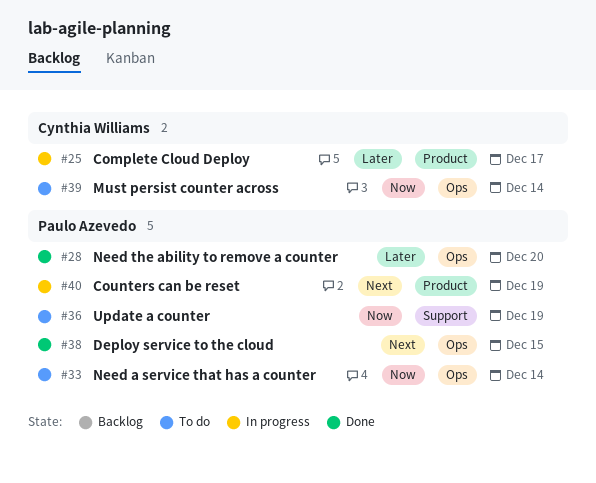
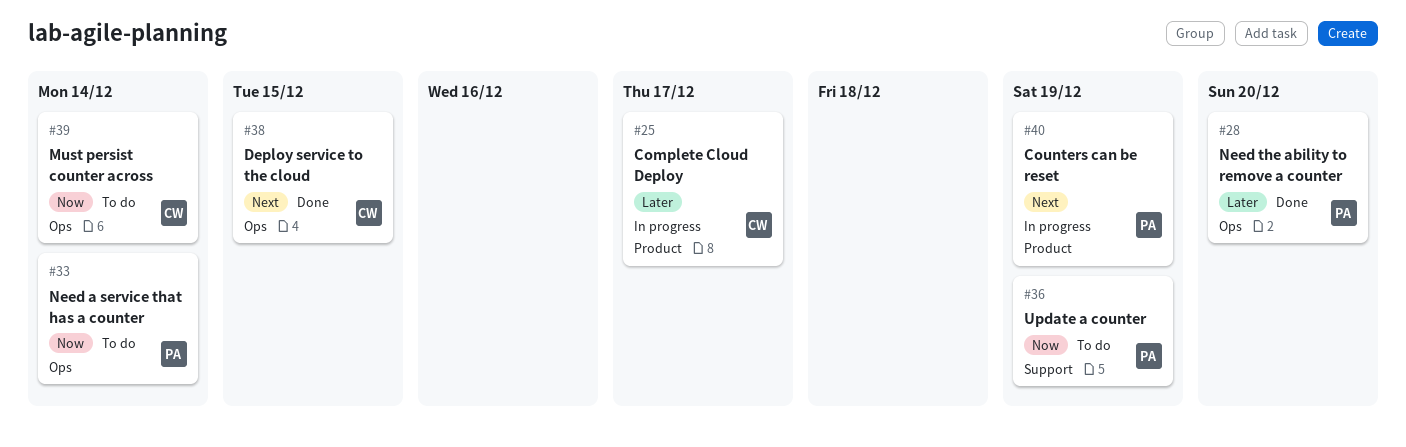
#38, owner: Paulo Azevedo -> Cynthia Williams

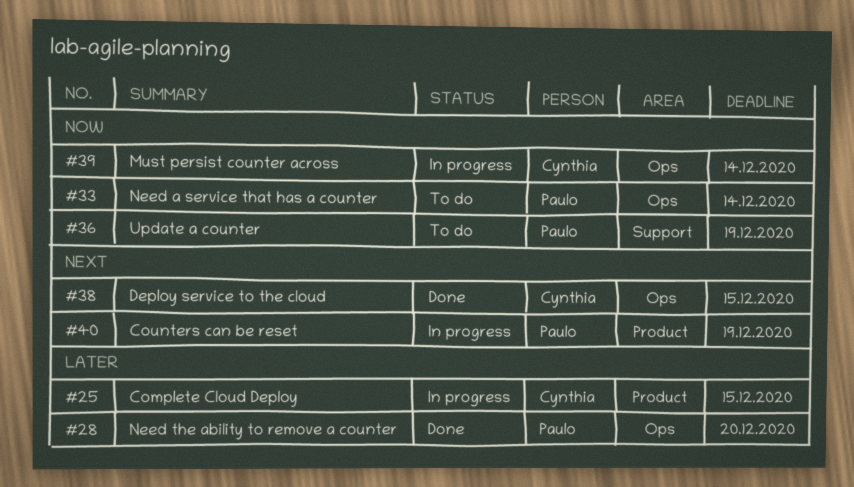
#25, due: Dec 17 -> Dec 15
#39, status: To do -> In progress

